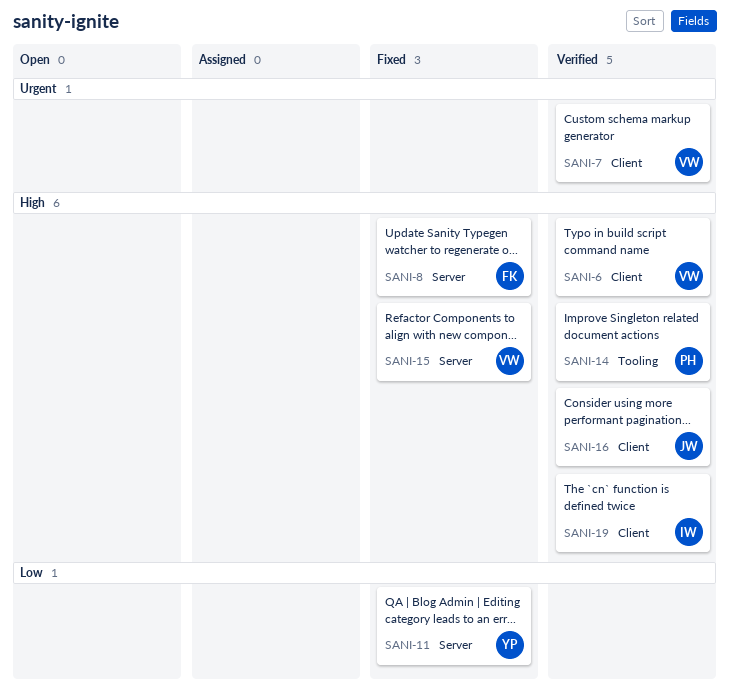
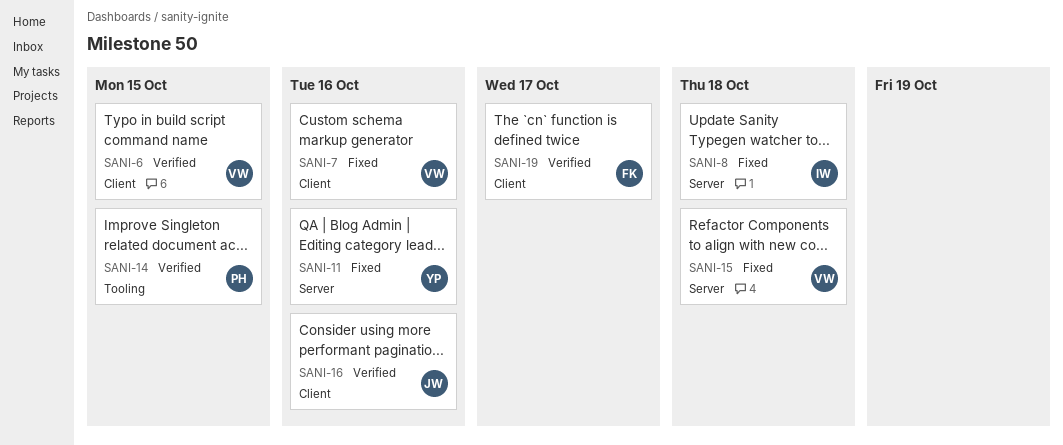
SANI-7, status: Verified -> Fixed
SANI-8, owner: FK -> IW
SANI-19, owner: IW -> FK

